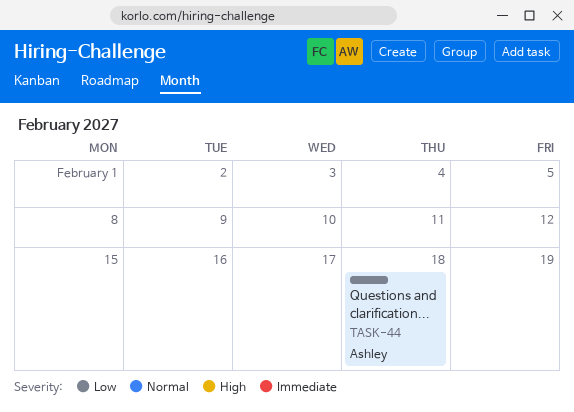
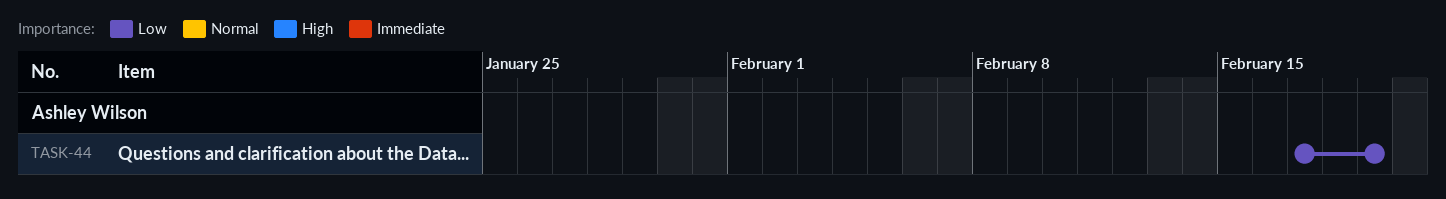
TASK-44, due: Feb 18 -> Feb 19

